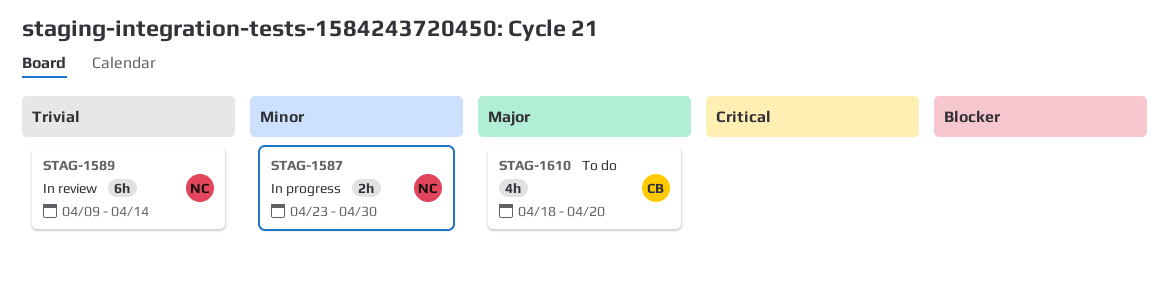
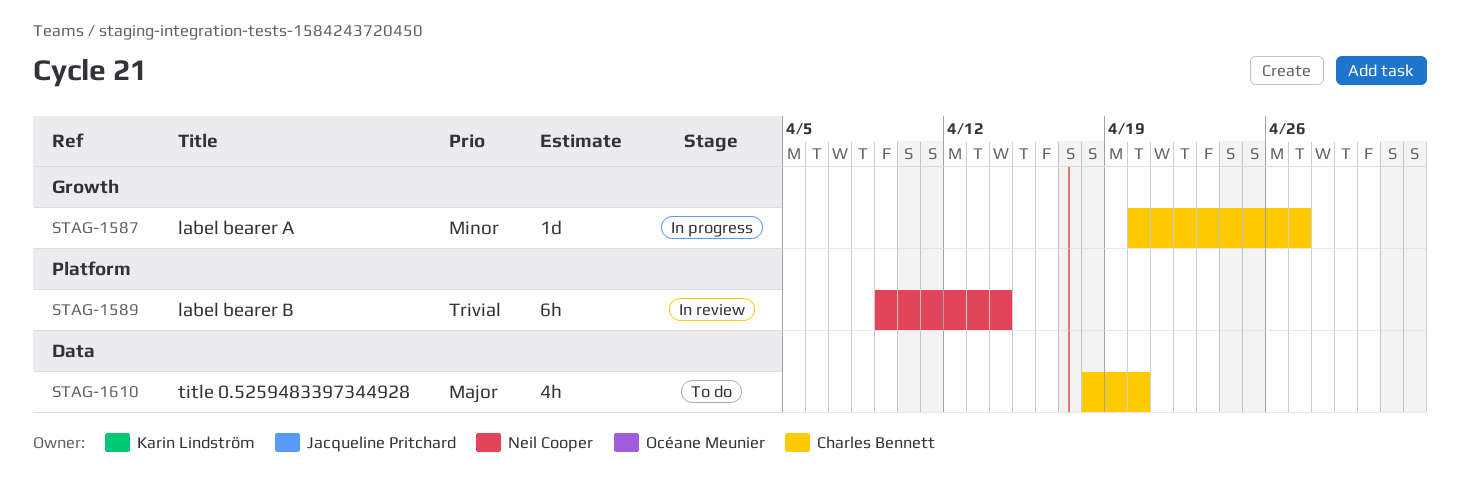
STAG-1587, owner: Neil Cooper -> Charles Bennett
STAG-1587, estimate: 2h -> 1d
STAG-1587, start: Apr 23 -> Apr 20
STAG-1587, due: Apr 30 -> Apr 27

